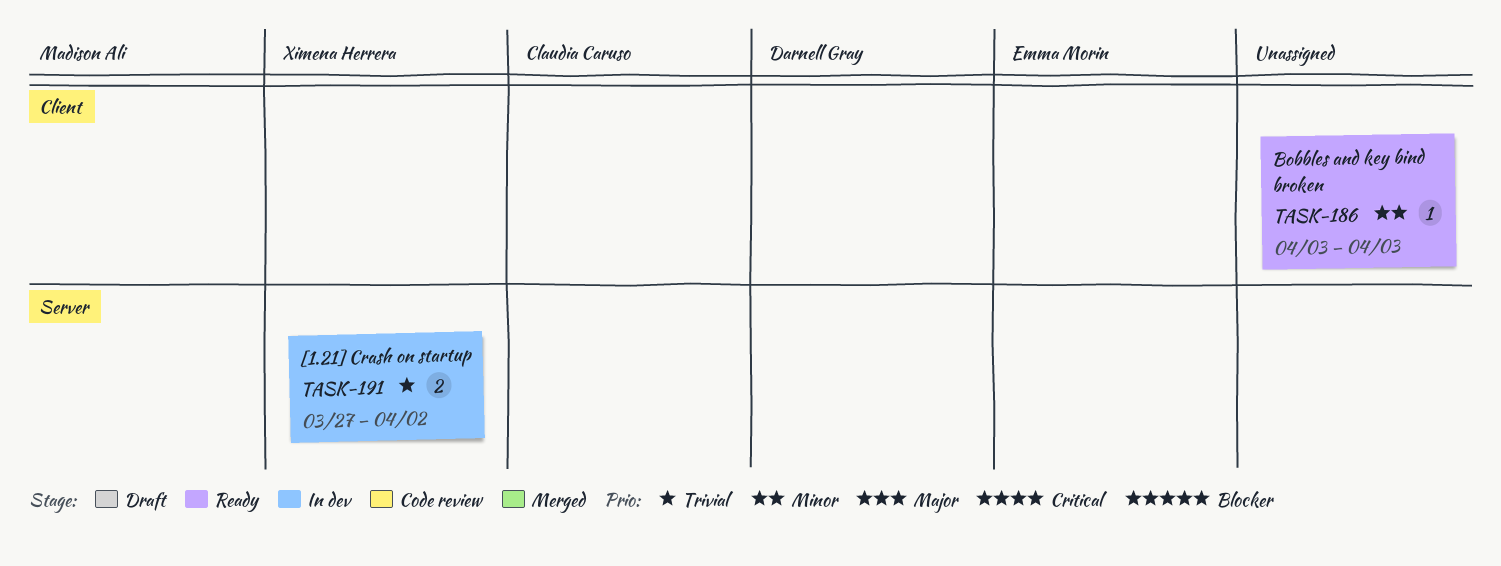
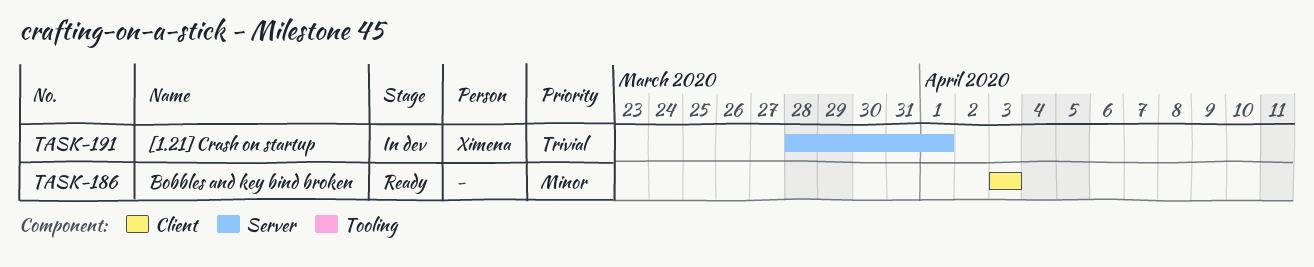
TASK-191, start: Mar 27 -> Mar 28
TASK-191, due: Apr 2 -> Apr 1

